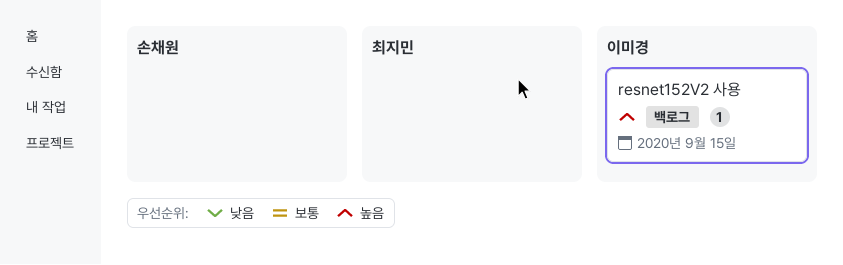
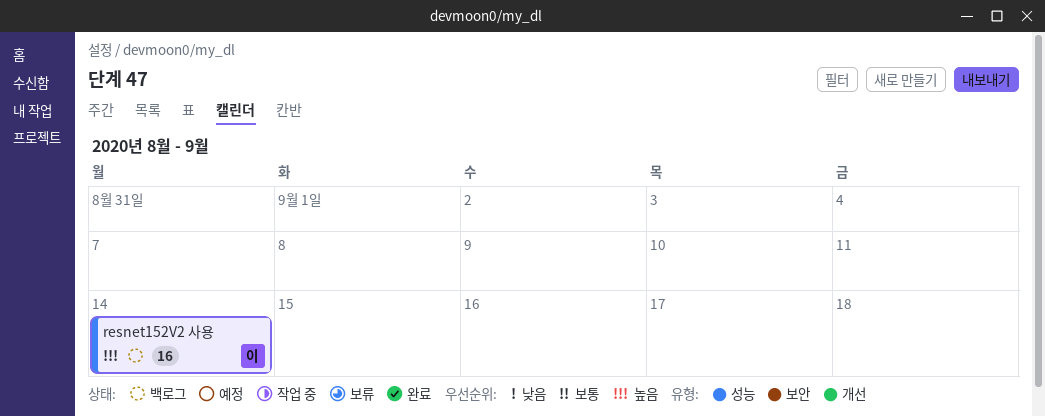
resnet152V2 사용, estimate: 1 -> 16
resnet152V2 사용, due: Sep 15 -> Sep 14

